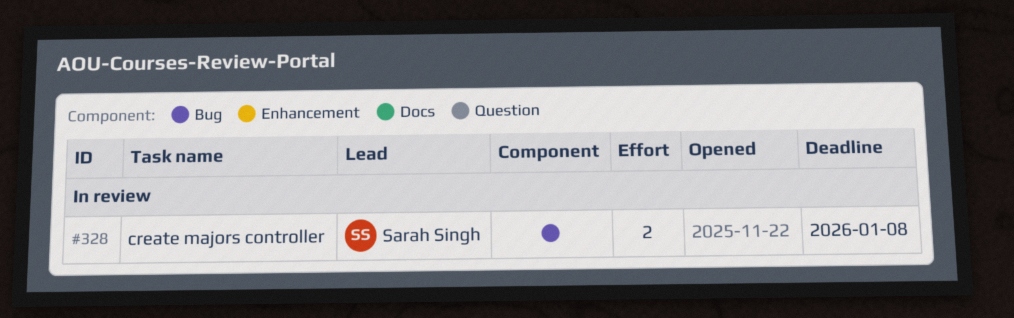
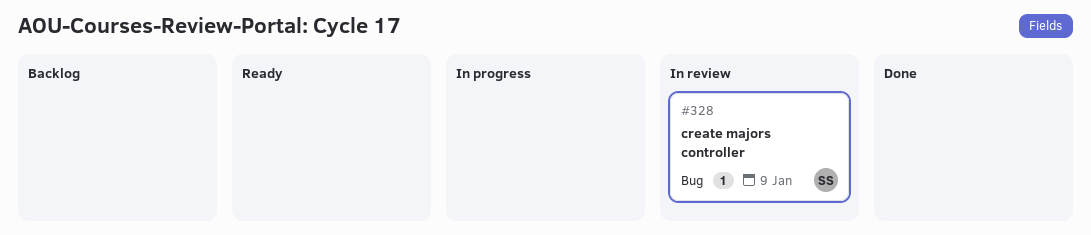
#328, estimate: 2 -> 1
#328, due: Jan 8 -> Jan 9

